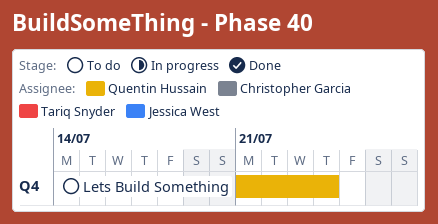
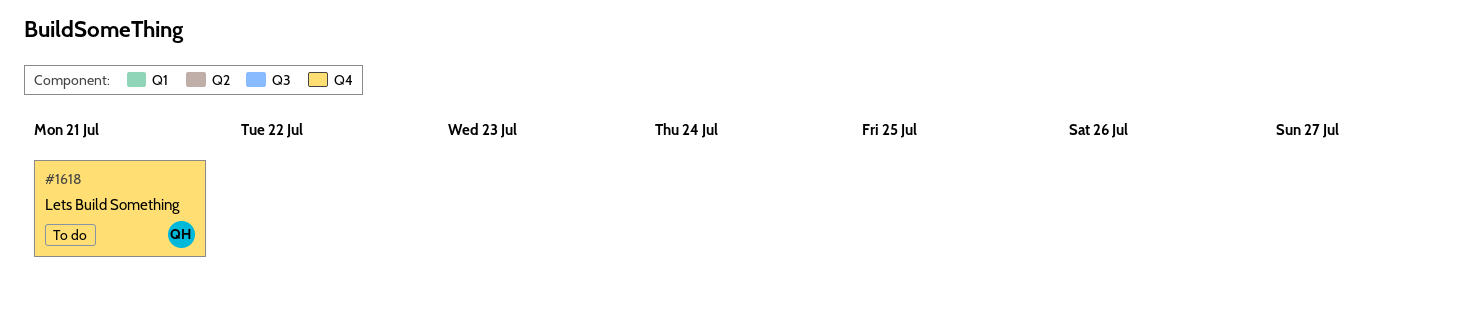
Lets Build Something, due: Jul 24 -> Jul 21

